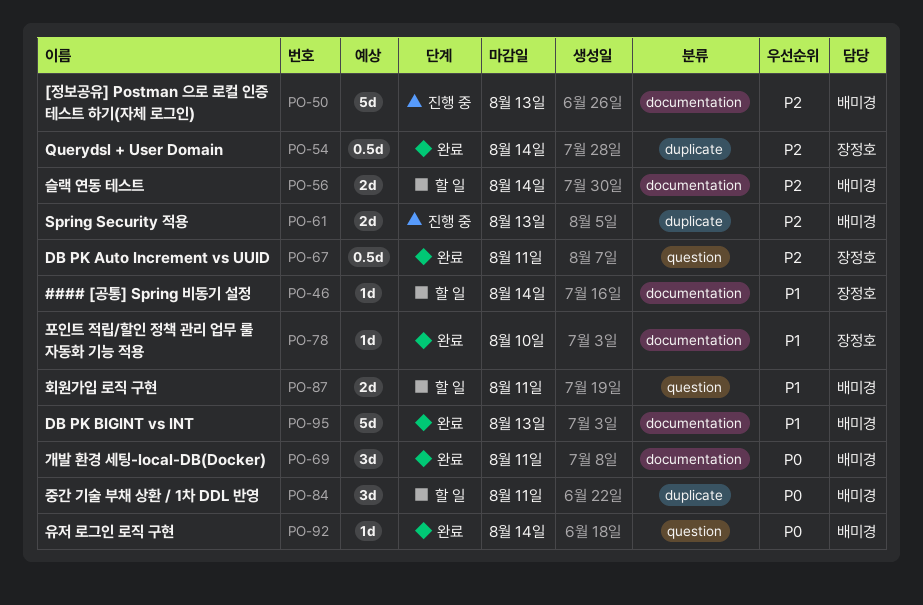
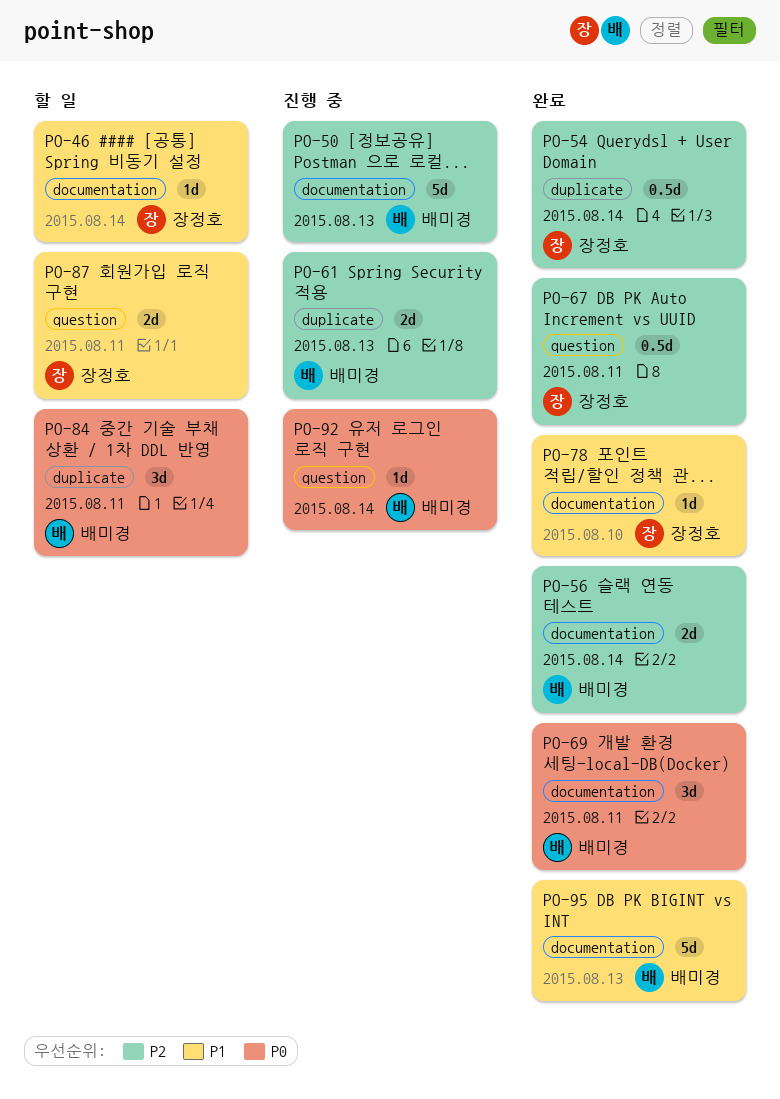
PO-56, status: 할 일 -> 완료
PO-87, owner: 배미경 -> 장정호
PO-92, status: 완료 -> 진행 중

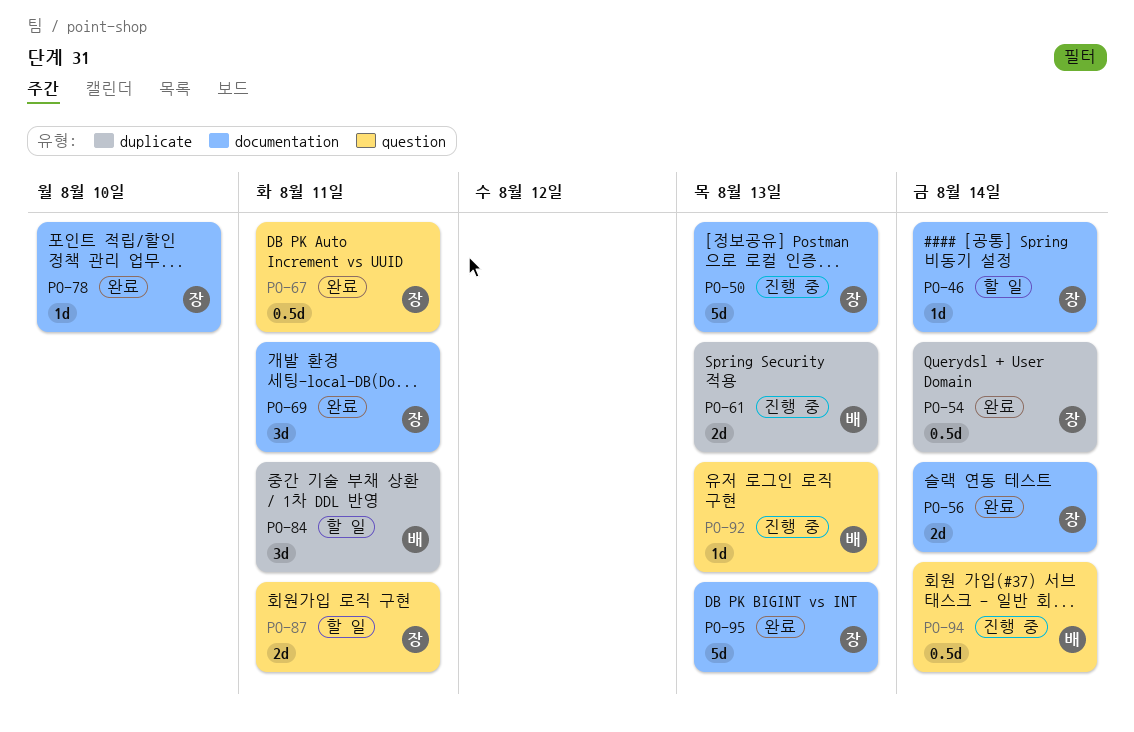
PO-50, owner: 배미경 -> 장정호
PO-56, owner: 배미경 -> 장정호
PO-69, owner: 배미경 -> 장정호
PO-92, due: Aug 14 -> Aug 13
PO-94: none -> present
PO-95, owner: 배미경 -> 장정호

